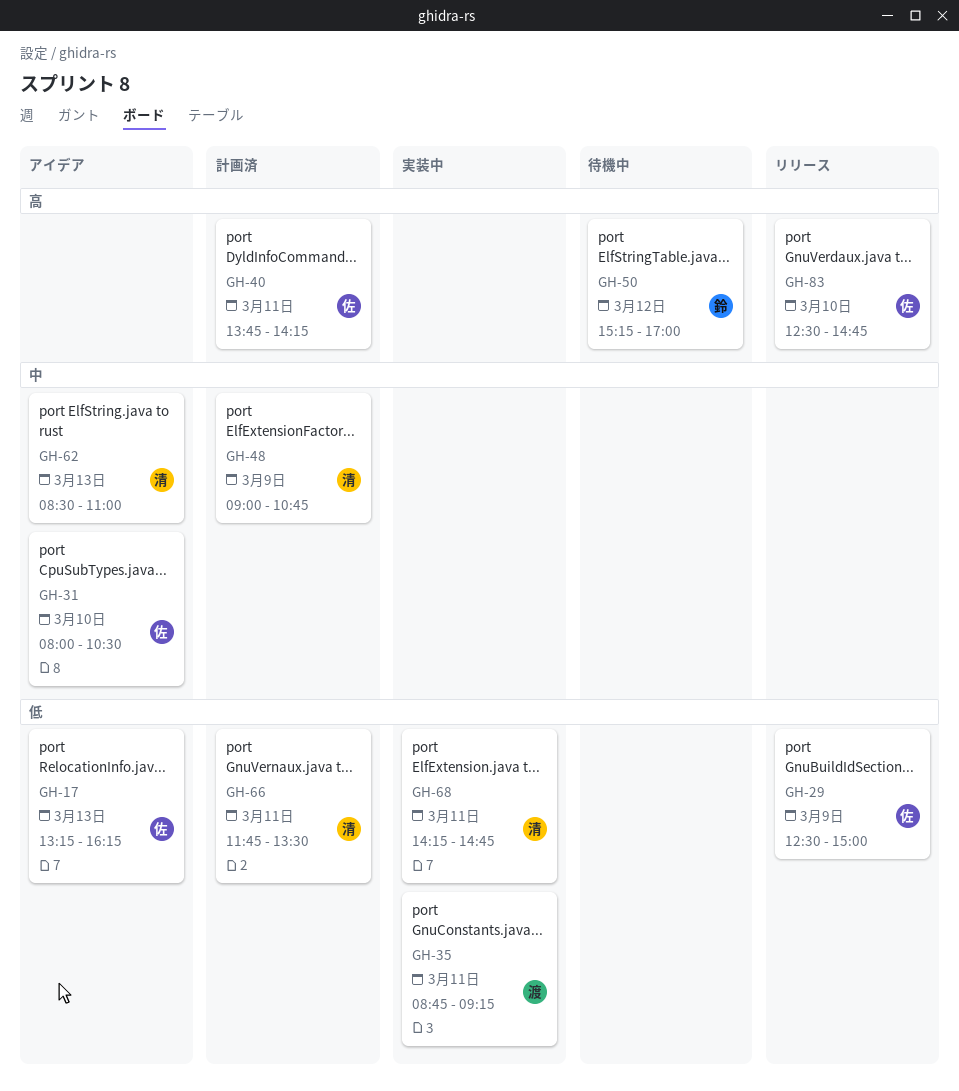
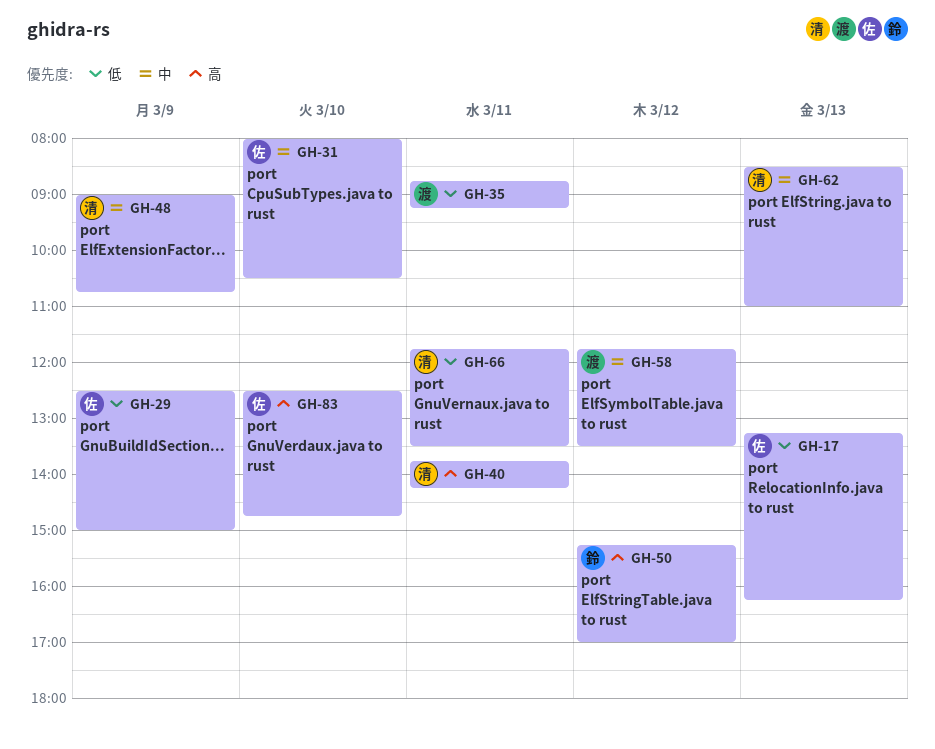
GH-40, owner: 佐 -> 清
GH-58: none -> present
GH-68: present -> none

